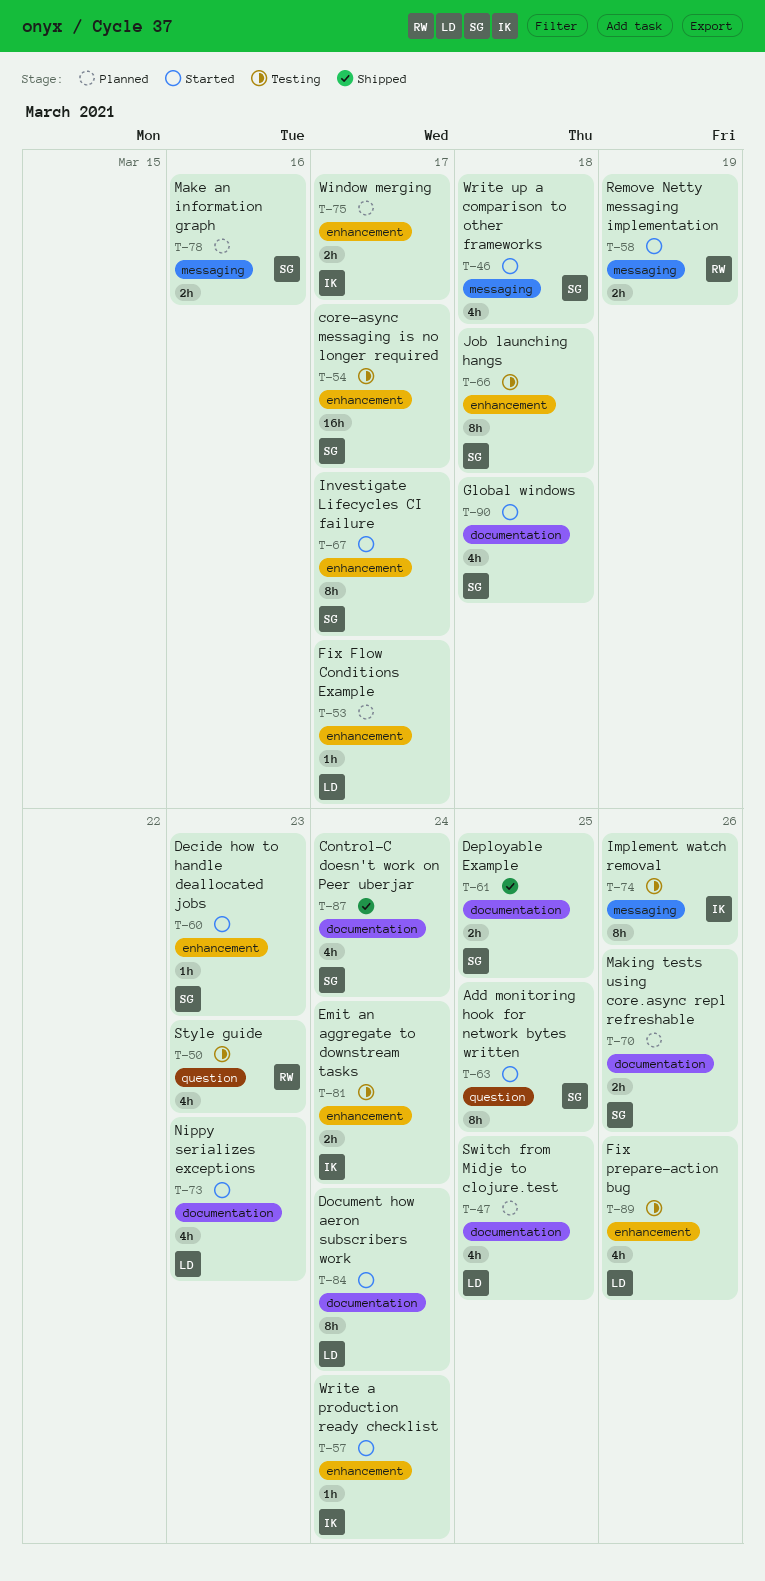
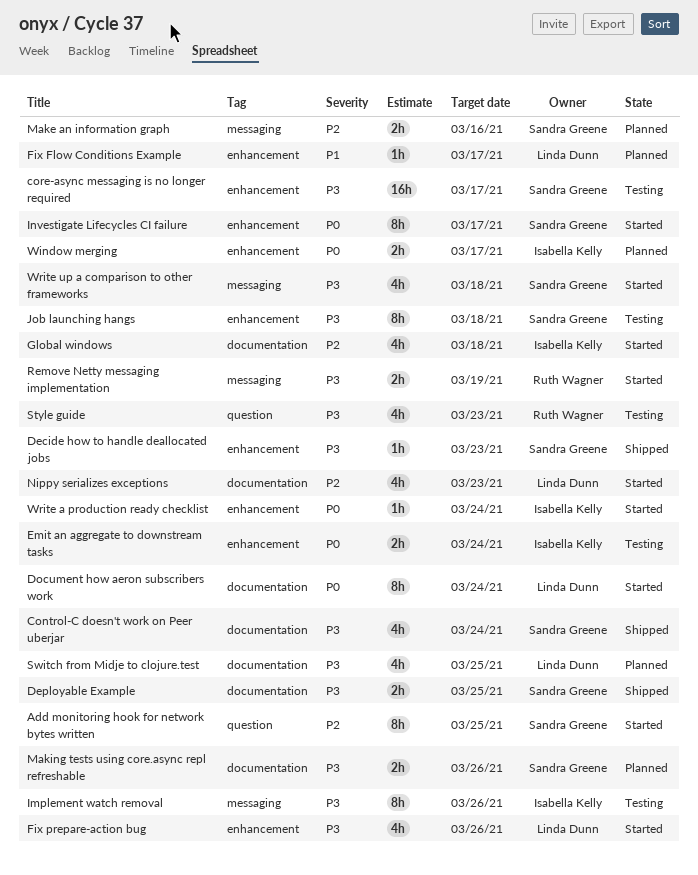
Decide how to handle deallocated jobs, status: Started -> Shipped
Fix prepare-action bug, status: Testing -> Started
Global windows, owner: Sandra Greene -> Isabella Kelly

